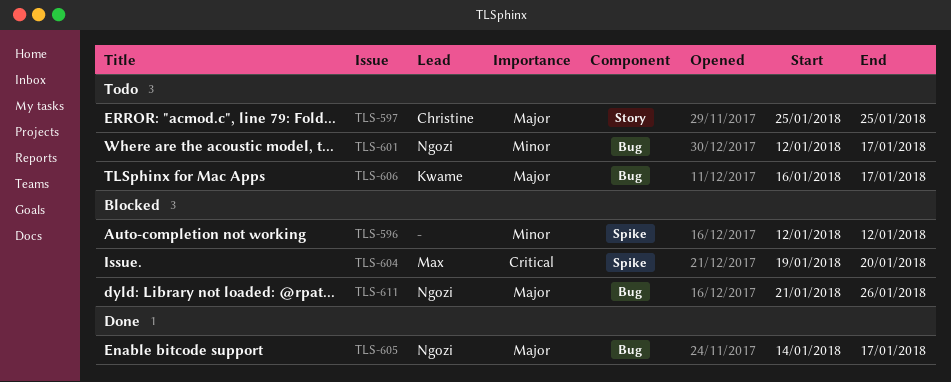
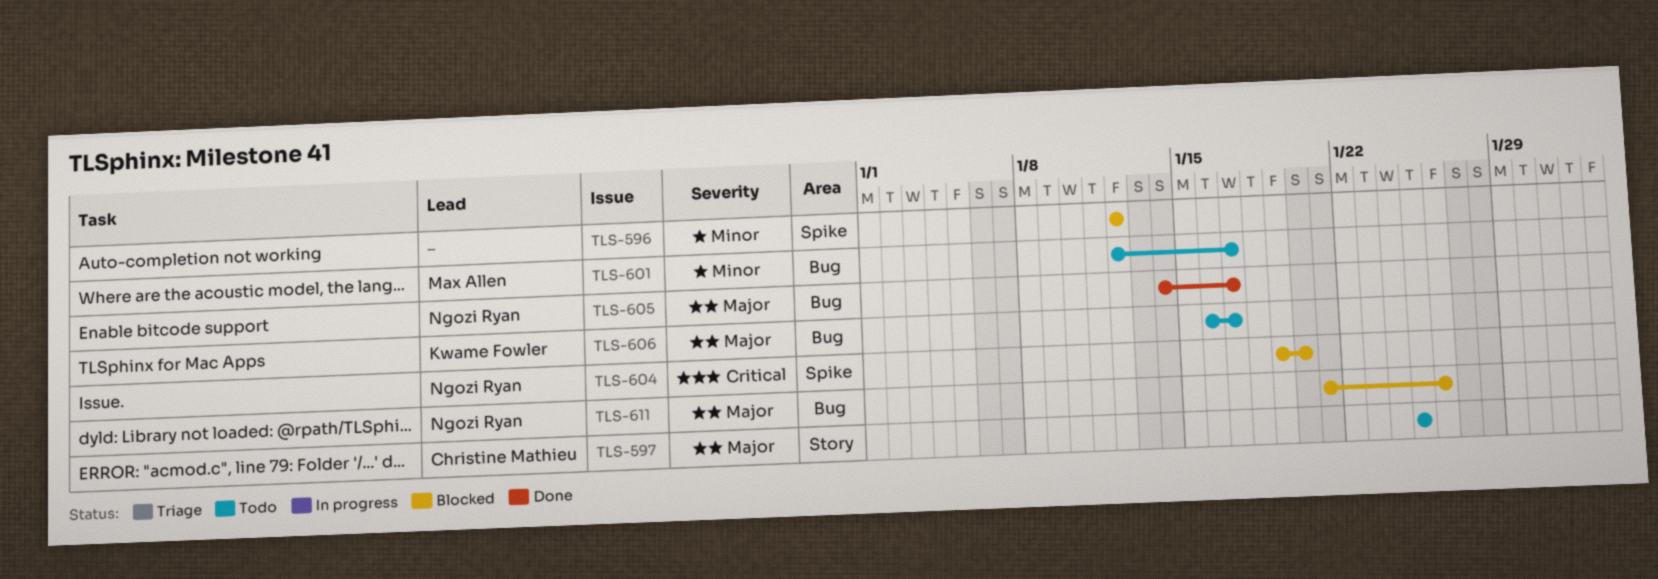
TLS-601, owner: Ngozi Ryan -> Max Allen
TLS-604, owner: Max Allen -> Ngozi Ryan

